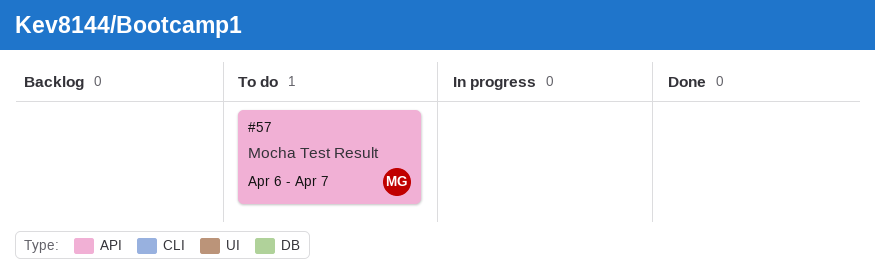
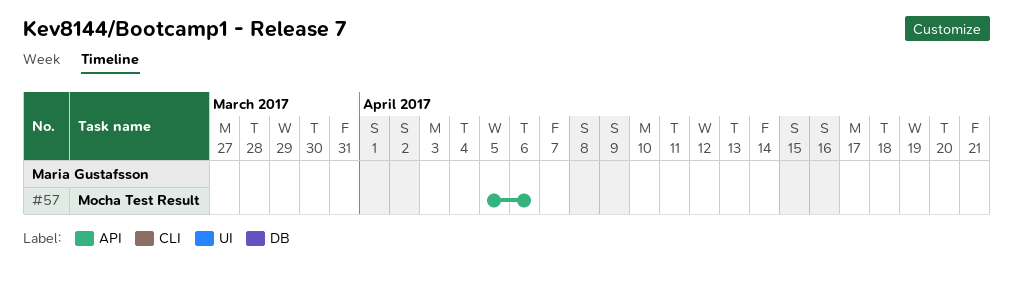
#57, start: Apr 6 -> Apr 5
#57, due: Apr 7 -> Apr 6

